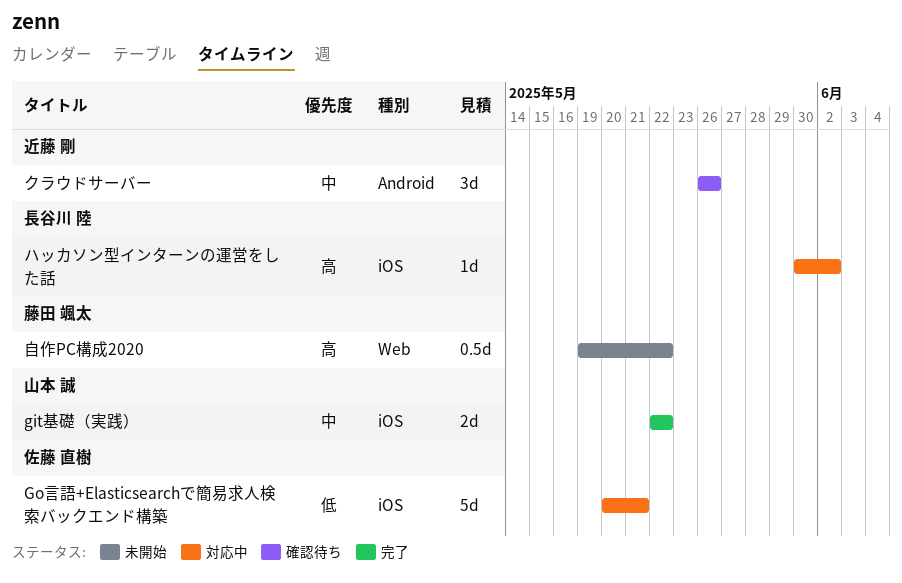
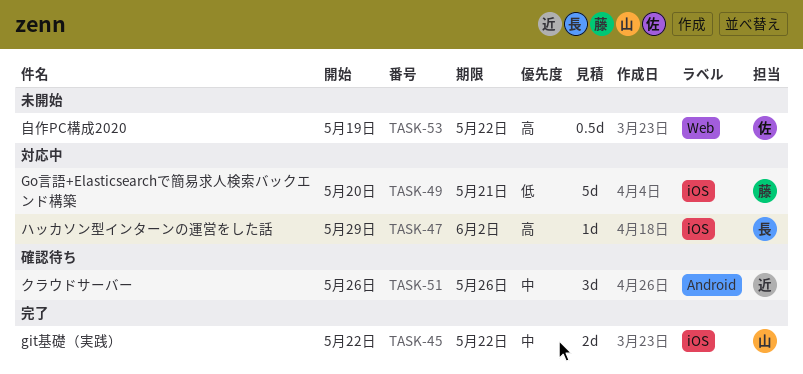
Go言語+Elasticsearchで簡易求人検索バックエンド構築, owner: 佐藤 直樹 -> 藤田 颯太
ハッカソン型インターンの運営をした話, start: May 30 -> May 29
自作PC構成2020, owner: 藤田 颯太 -> 佐藤 直樹

